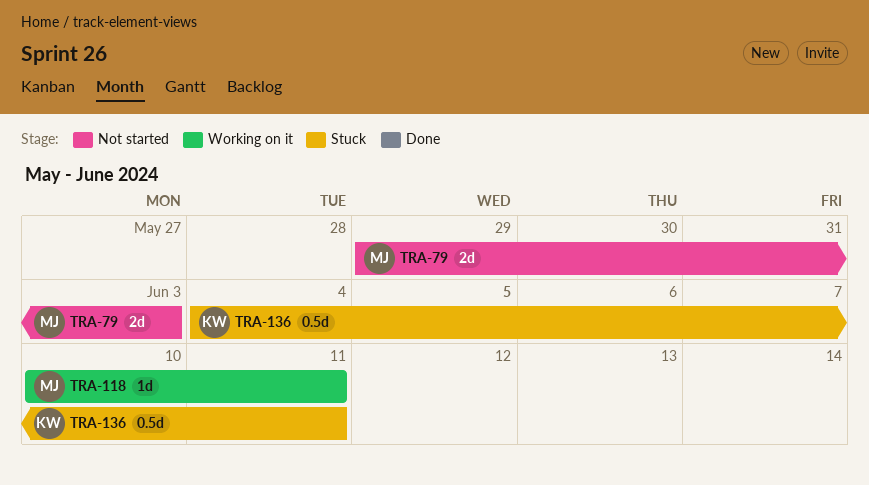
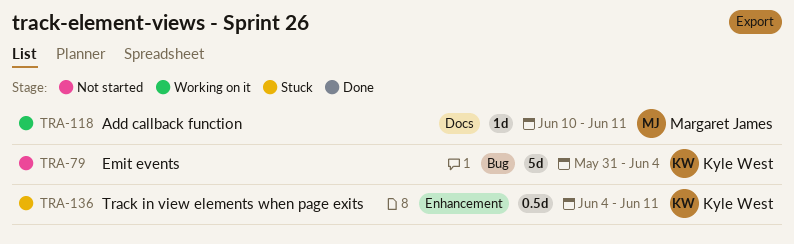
TRA-79, owner: Margaret James -> Kyle West
TRA-79, estimate: 2d -> 5d
TRA-79, start: May 29 -> May 31
TRA-79, due: Jun 3 -> Jun 4

